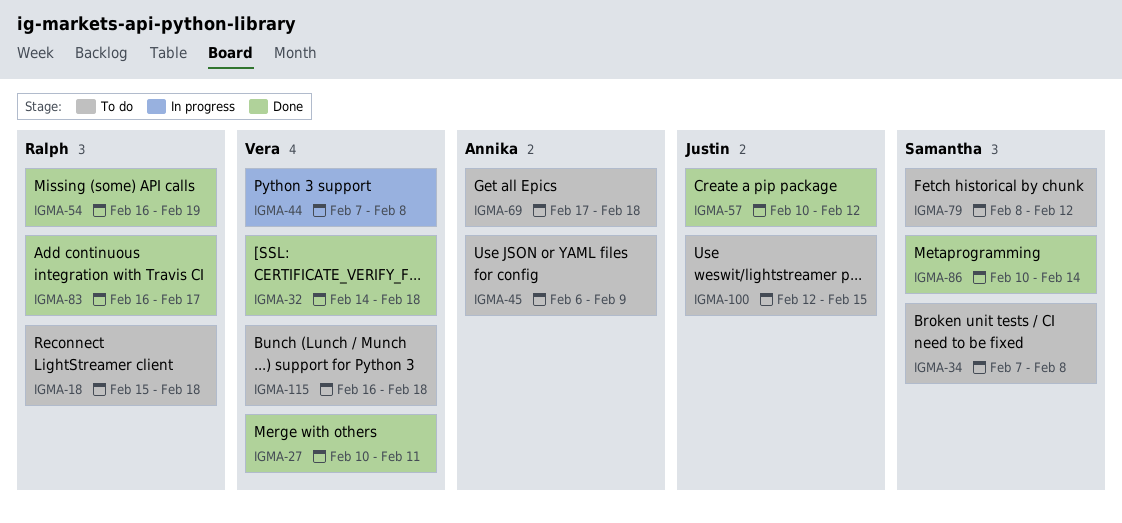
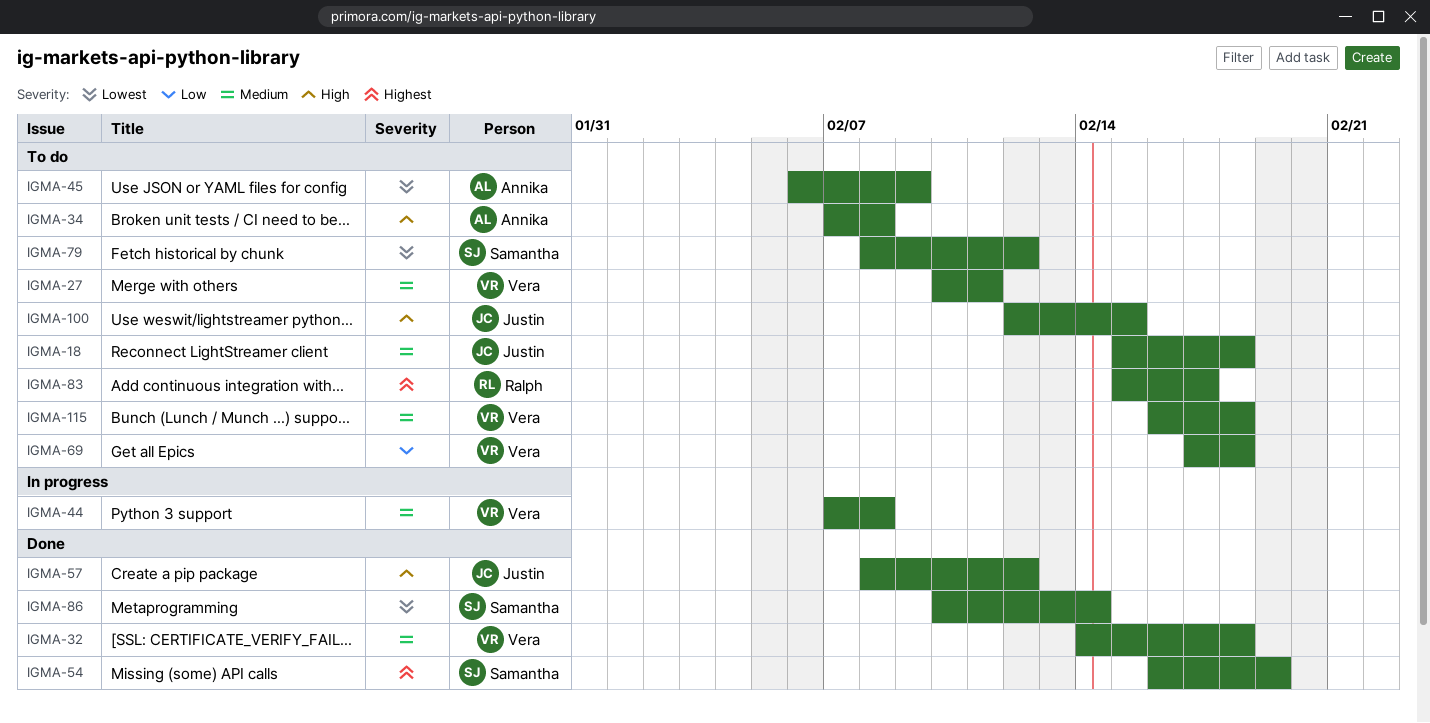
IGMA-18, owner: Ralph -> Justin
IGMA-27, status: Done -> To do
IGMA-34, owner: Samantha -> Annika
IGMA-54, owner: Ralph -> Samantha
IGMA-57, start: Feb 10 -> Feb 8
IGMA-69, owner: Annika -> Vera
IGMA-83, status: Done -> To do
IGMA-83, start: Feb 16 -> Feb 15

